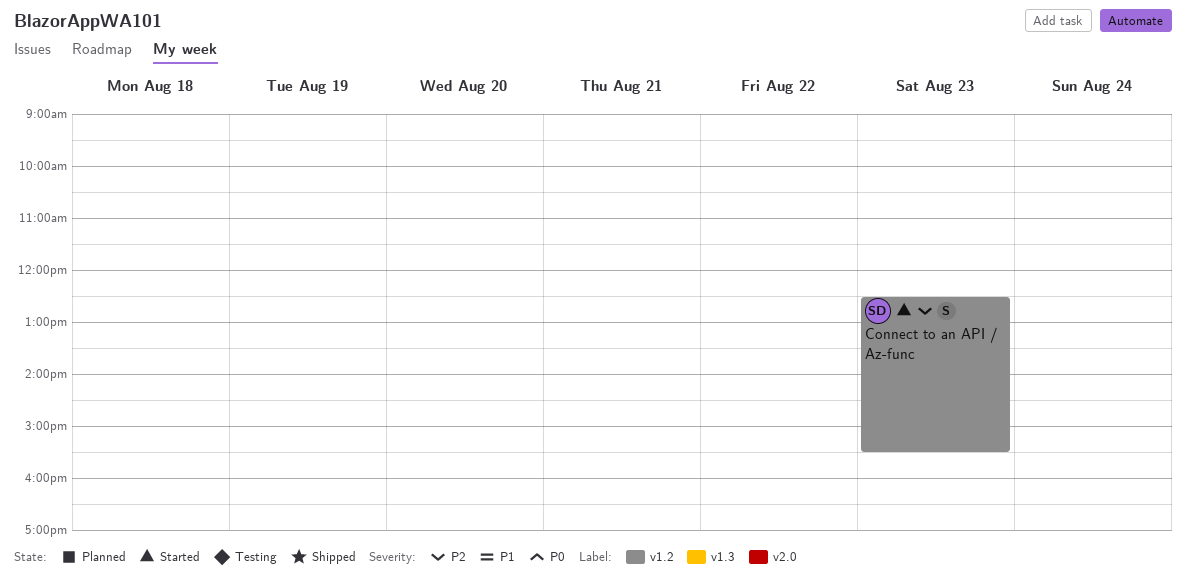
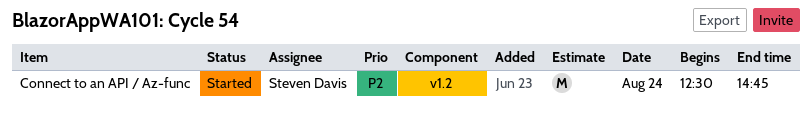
Connect to an API / Az-func, estimate: S -> M
Connect to an API / Az-func, day: Aug 23 -> Aug 24
Connect to an API / Az-func, ends: 15:30 -> 14:45

